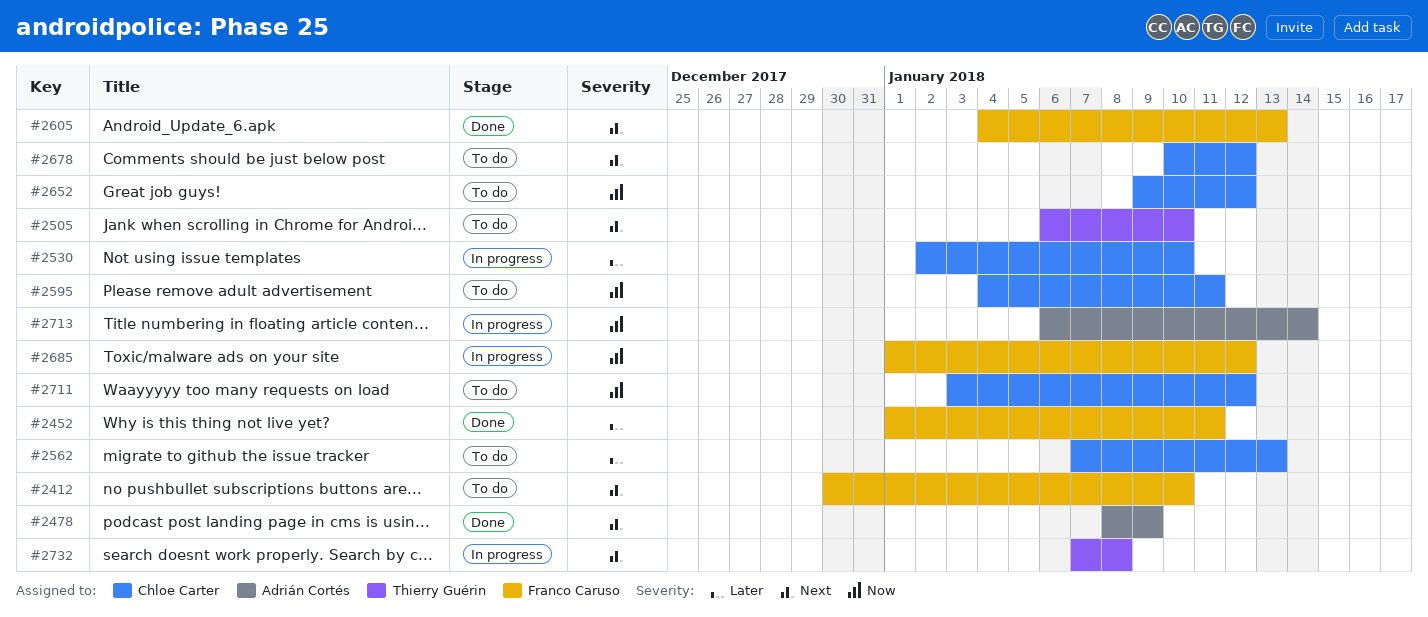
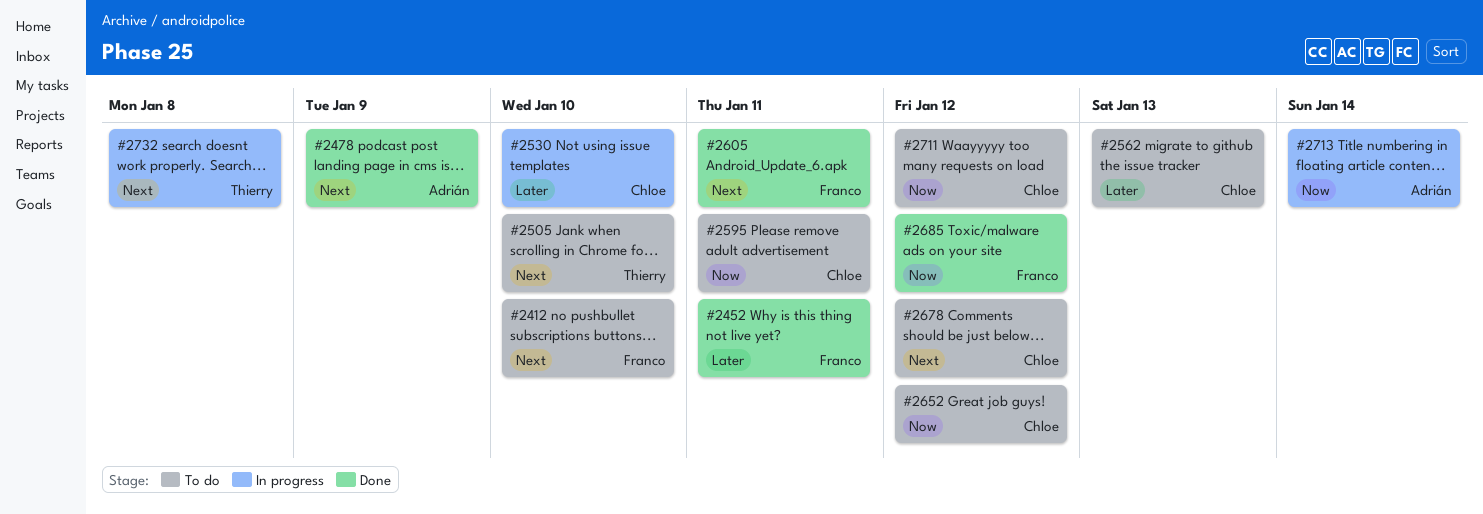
#2605, due: Jan 13 -> Jan 11
#2685, status: In progress -> Done

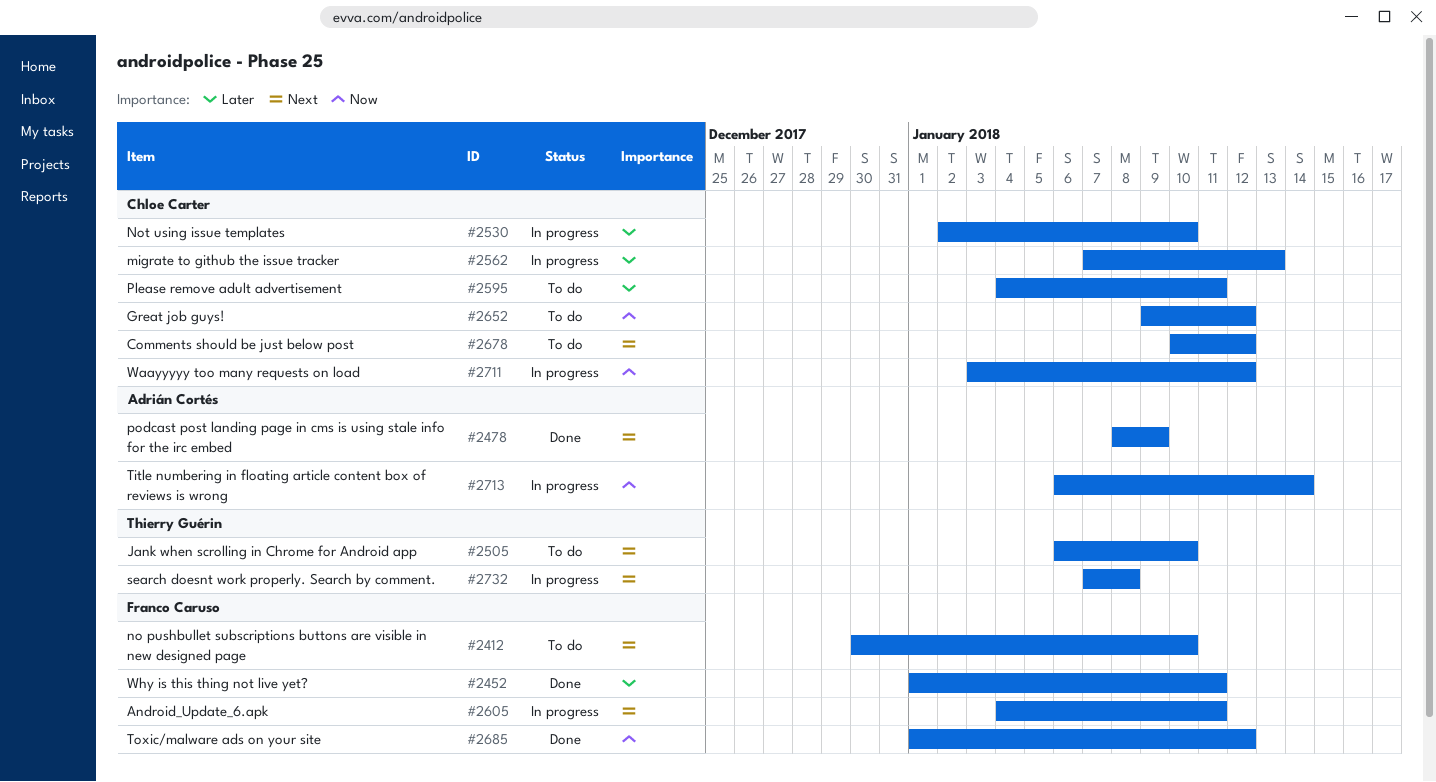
#2562, status: To do -> In progress
#2595, priority: Now -> Later
#2605, status: Done -> In progress
#2711, status: To do -> In progress

